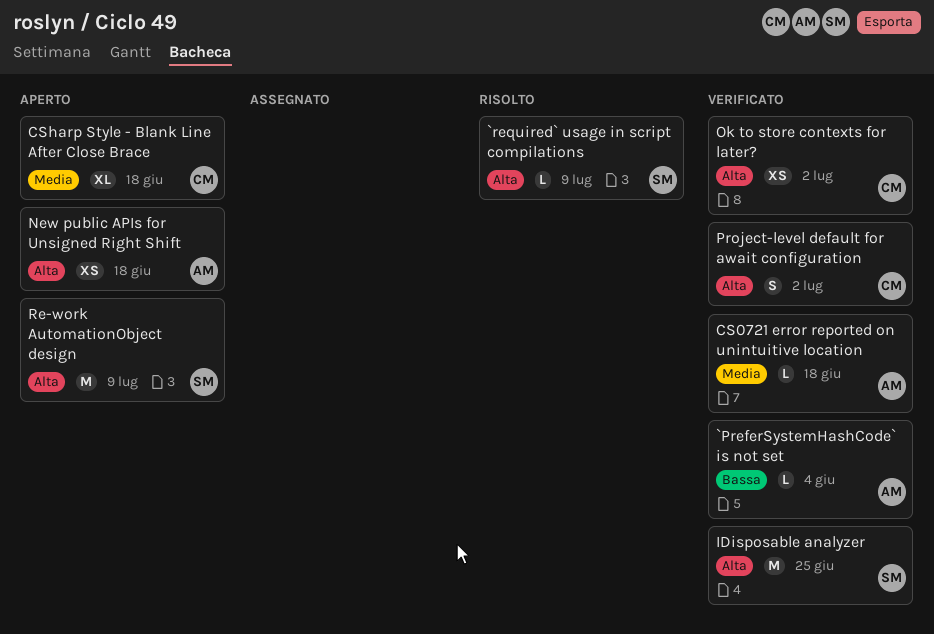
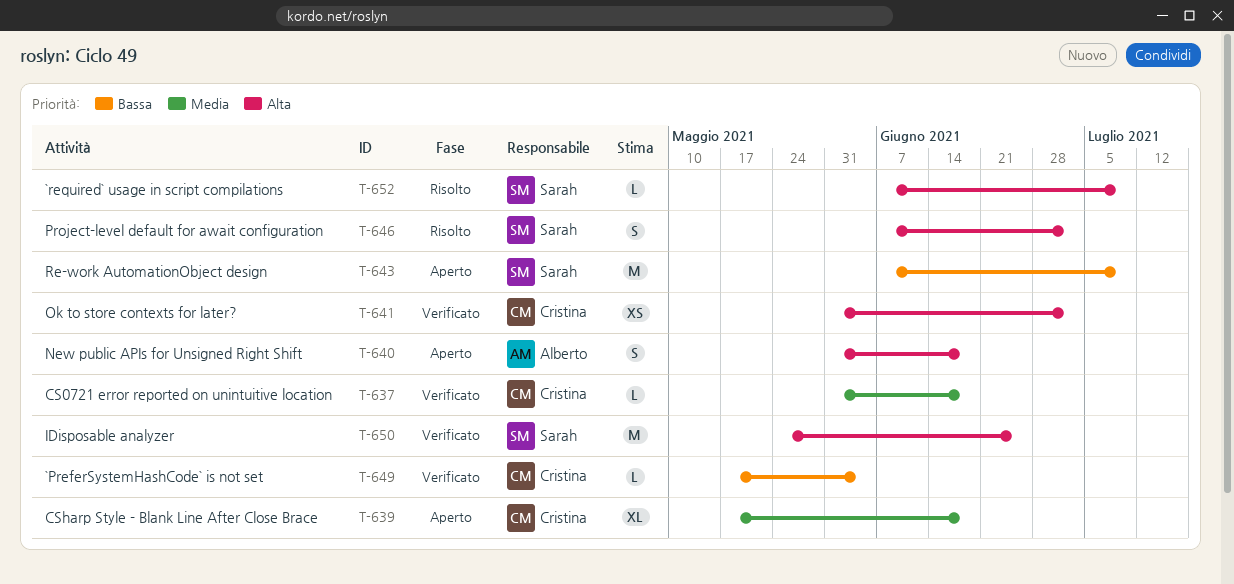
`PreferSystemHashCode` is not set, owner: Alberto -> Cristina
CS0721 error reported on unintuitive location, owner: Alberto -> Cristina
New public APIs for Unsigned Right Shift, estimate: XS -> S
Project-level default for await configuration, status: Verificato -> Risolto
Project-level default for await configuration, owner: Cristina -> Sarah
Re-work AutomationObject design, priority: Alta -> Bassa

